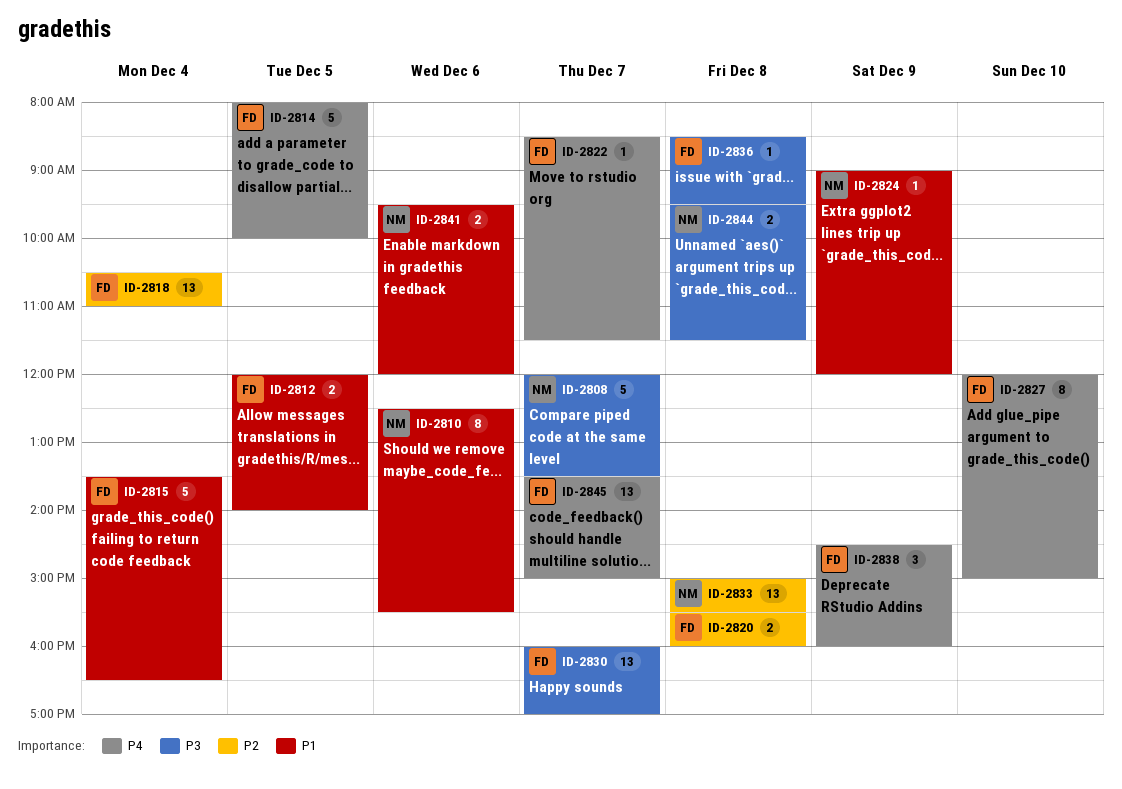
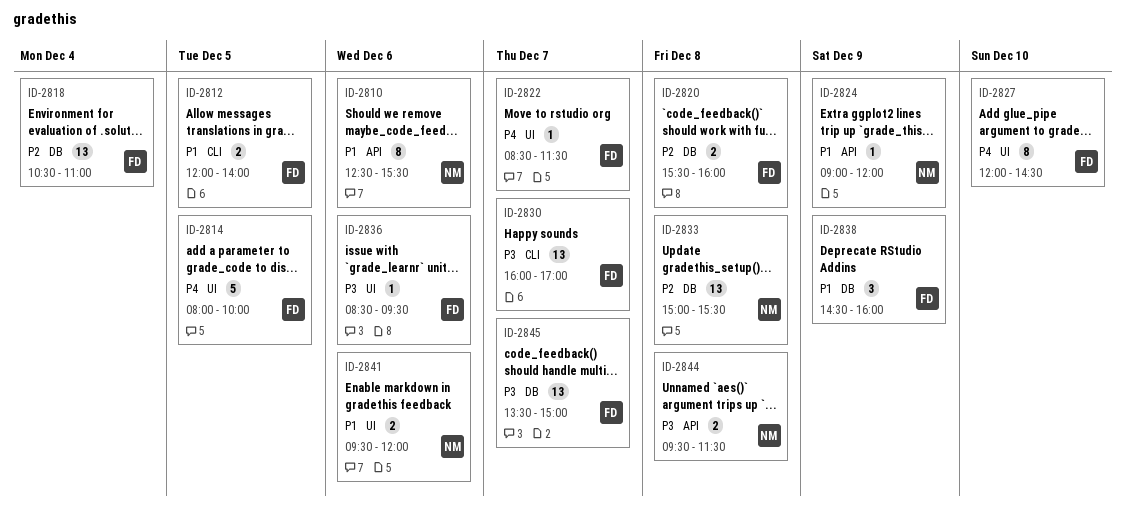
ID-2808: present -> none
ID-2815: present -> none
ID-2827, ends: 15:00 -> 14:30
ID-2836, day: Dec 8 -> Dec 6
ID-2838, priority: P4 -> P1
ID-2845, priority: P4 -> P3

